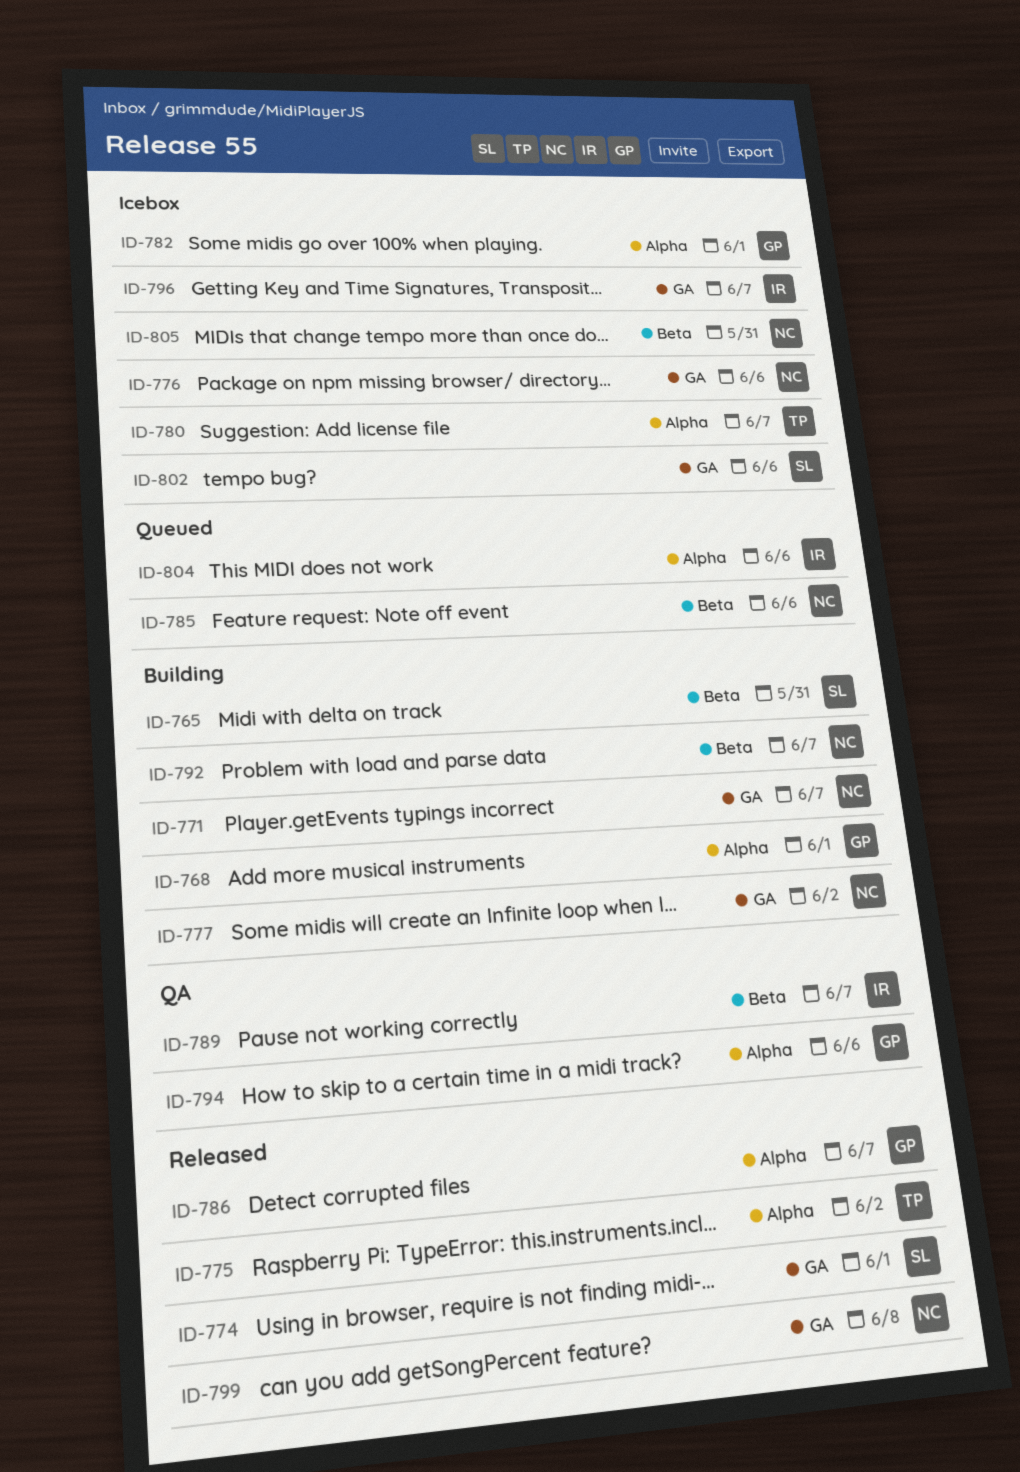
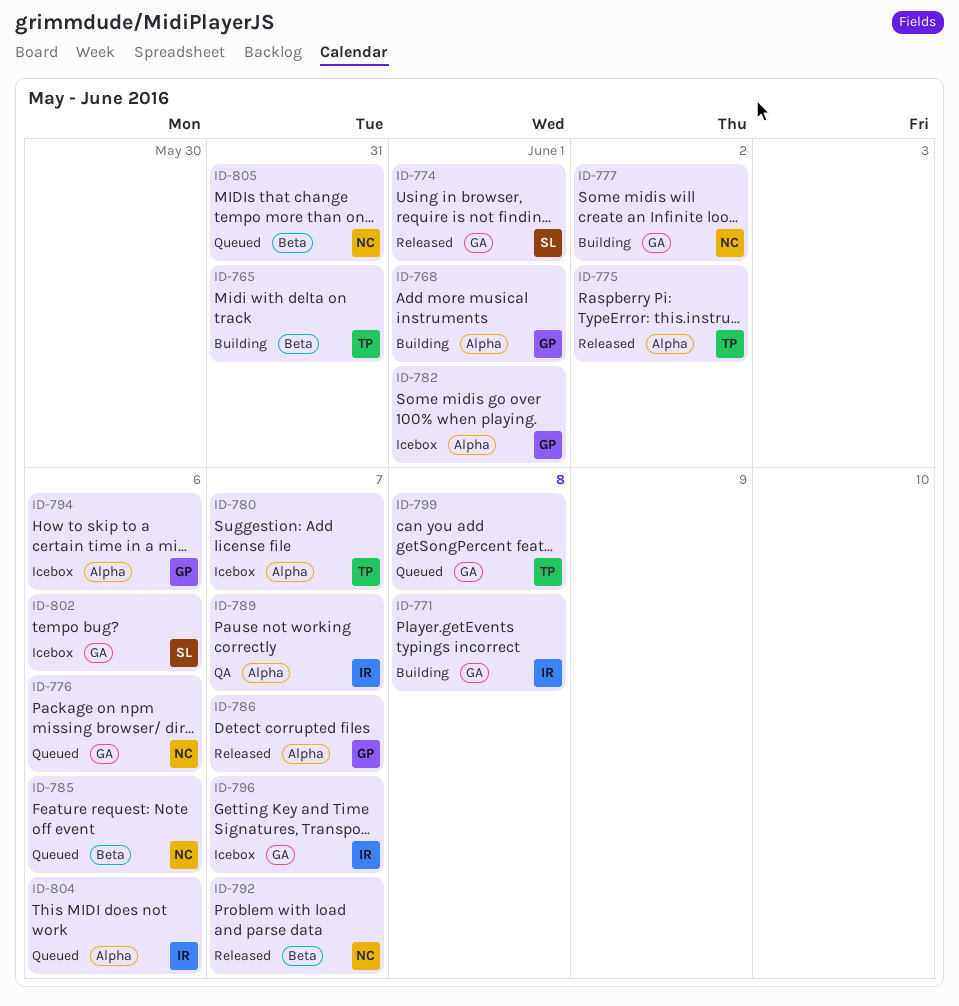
ID-765, owner: SL -> TP
ID-771, owner: NC -> IR
ID-771, due: Jun 7 -> Jun 8
ID-776, status: Icebox -> Queued
ID-789, label: Beta -> Alpha
ID-792, status: Building -> Released
ID-794, status: QA -> Icebox
ID-799, status: Released -> Queued
ID-799, owner: NC -> TP
ID-805, status: Icebox -> Queued

